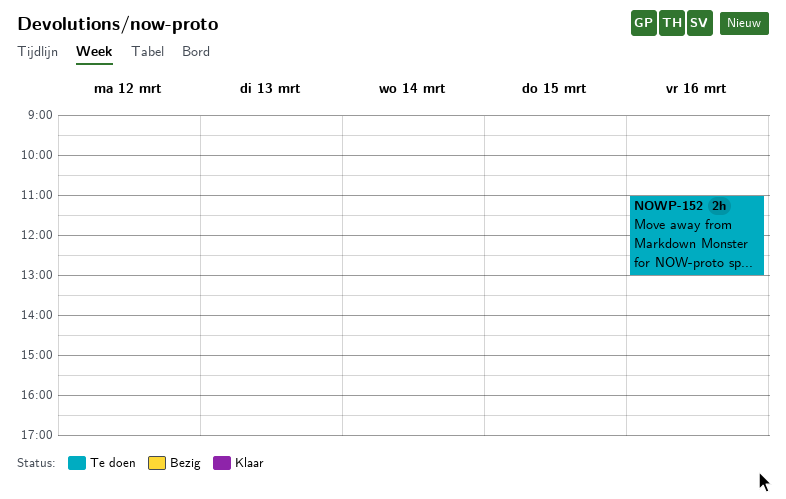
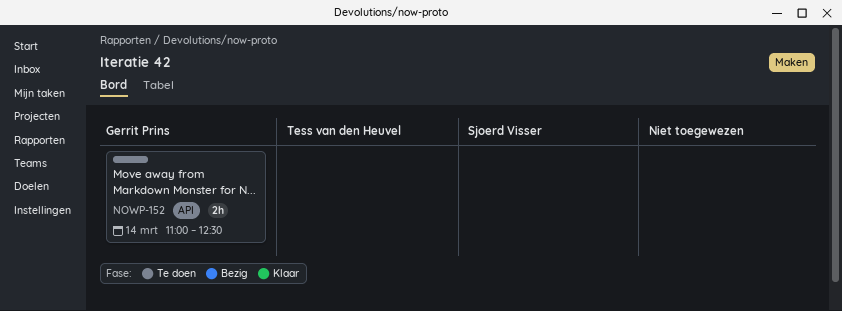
NOWP-152, day: Mar 16 -> Mar 14
NOWP-152, ends: 13:00 -> 12:30

